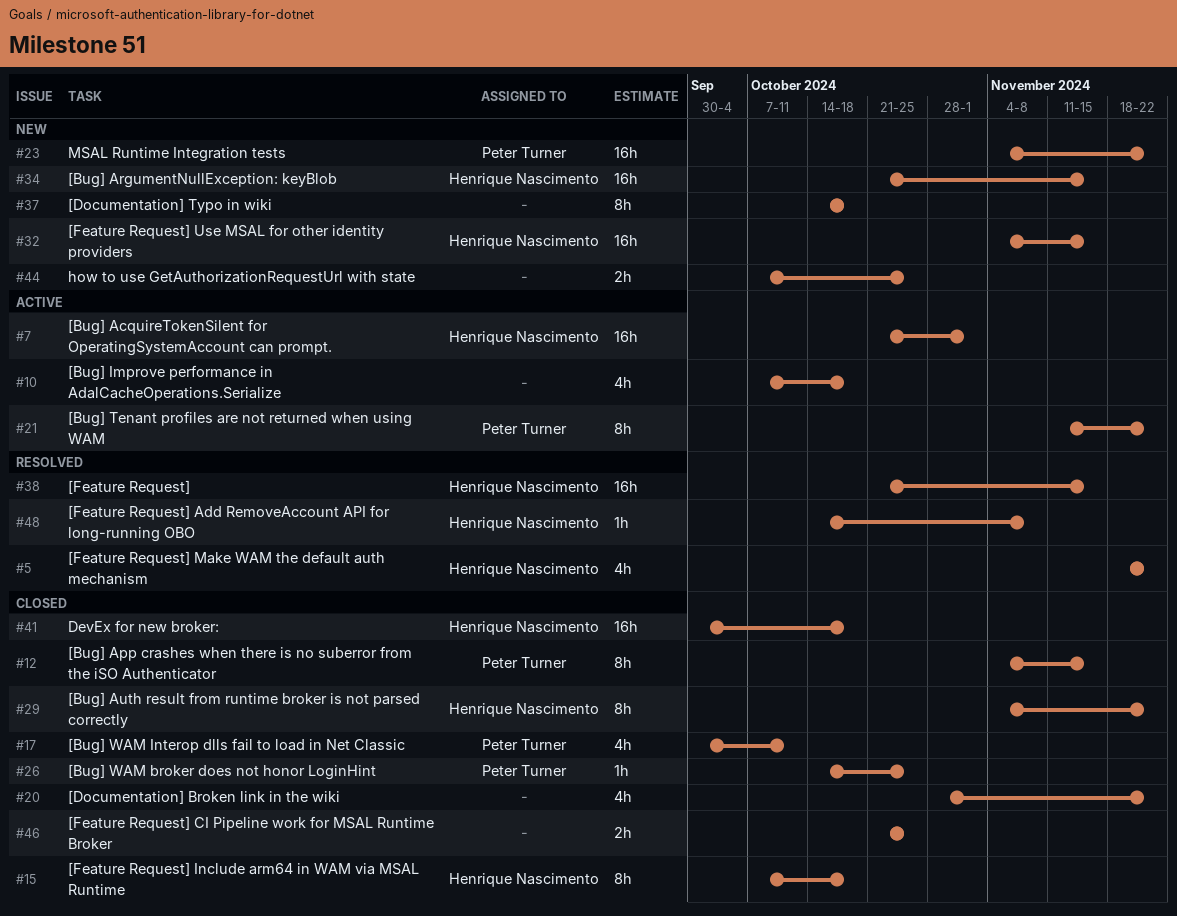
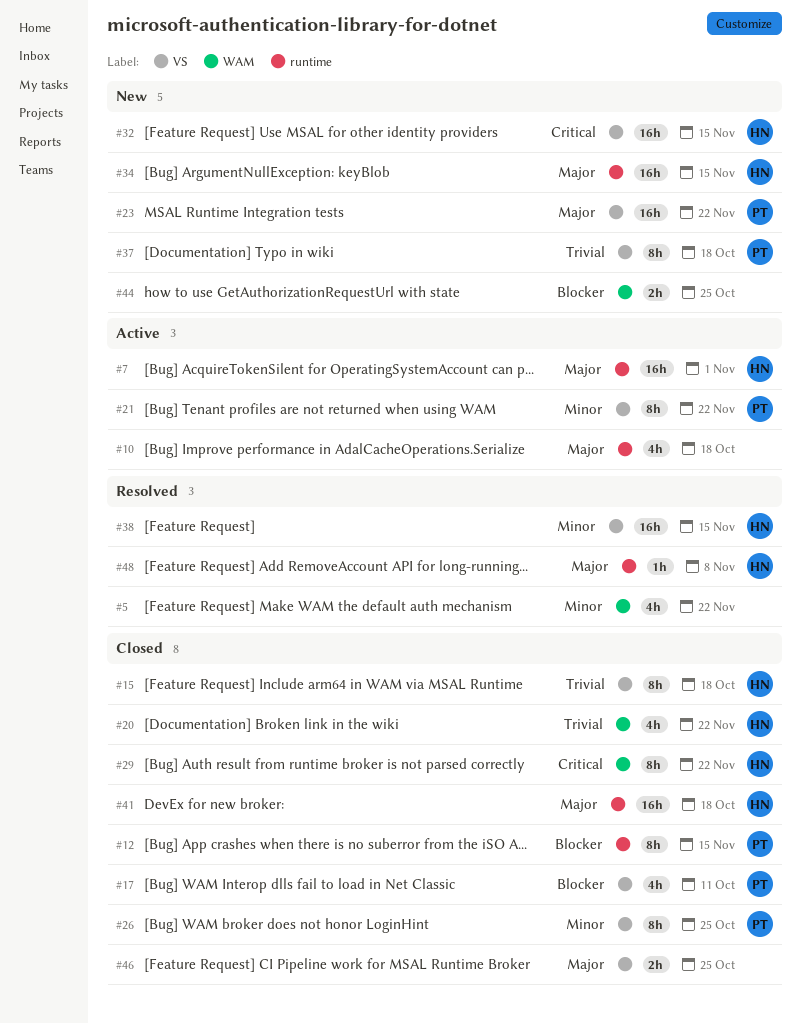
#5, owner: Henrique Nascimento -> none
#20, owner: none -> Henrique Nascimento
#26, estimate: 1h -> 8h
#37, owner: none -> Peter Turner

